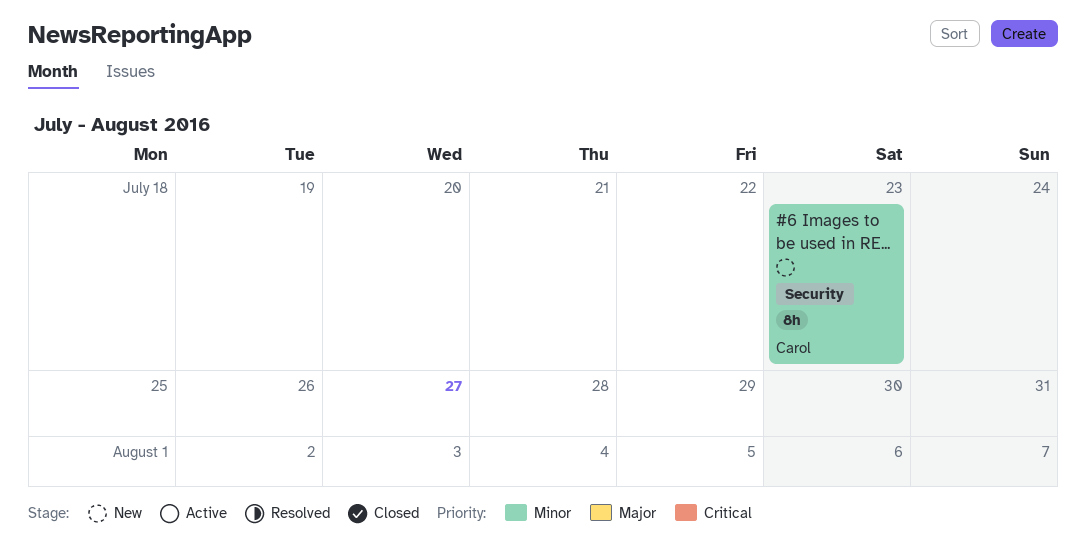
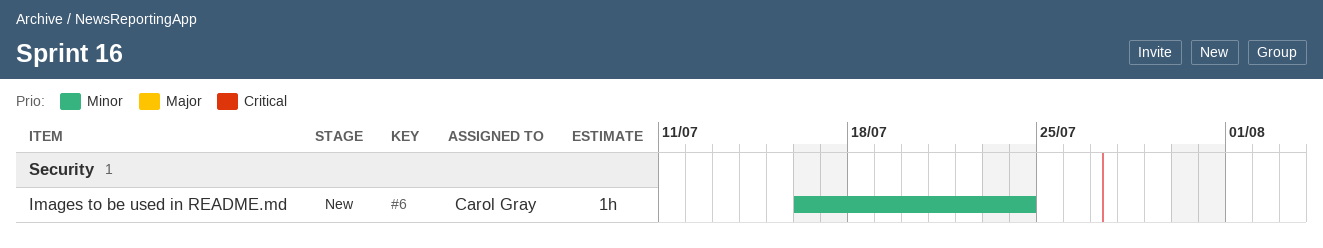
#6, estimate: 8h -> 1h
#6, due: Jul 23 -> Jul 24

